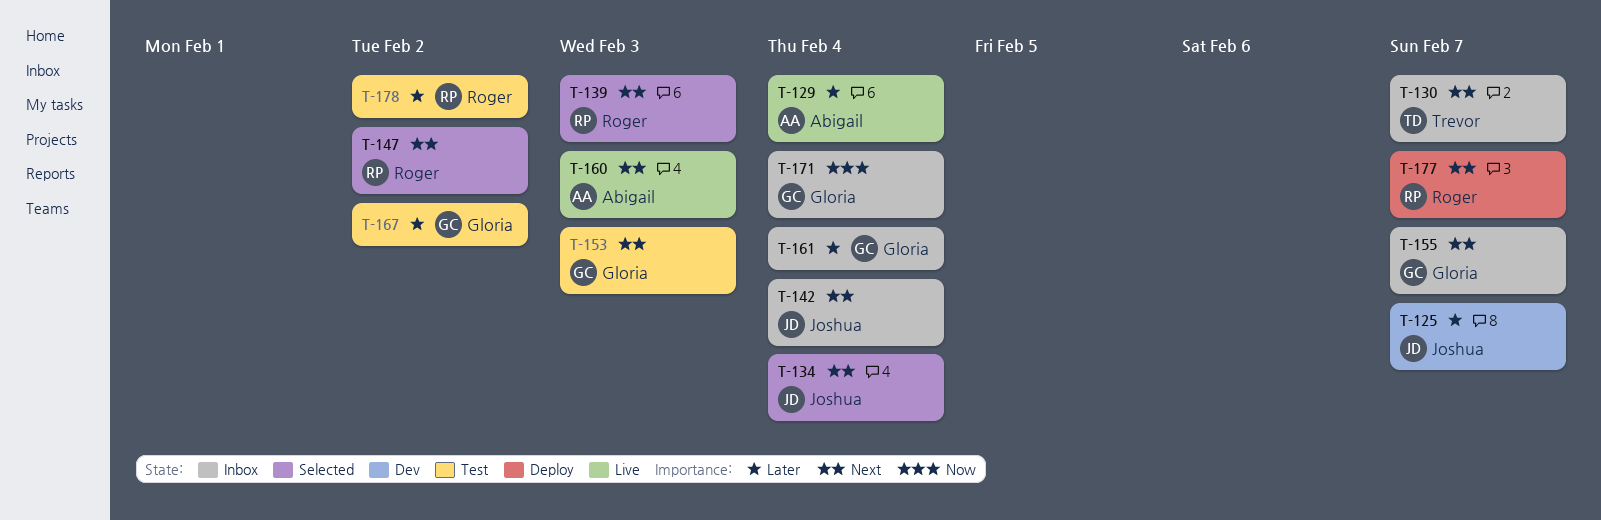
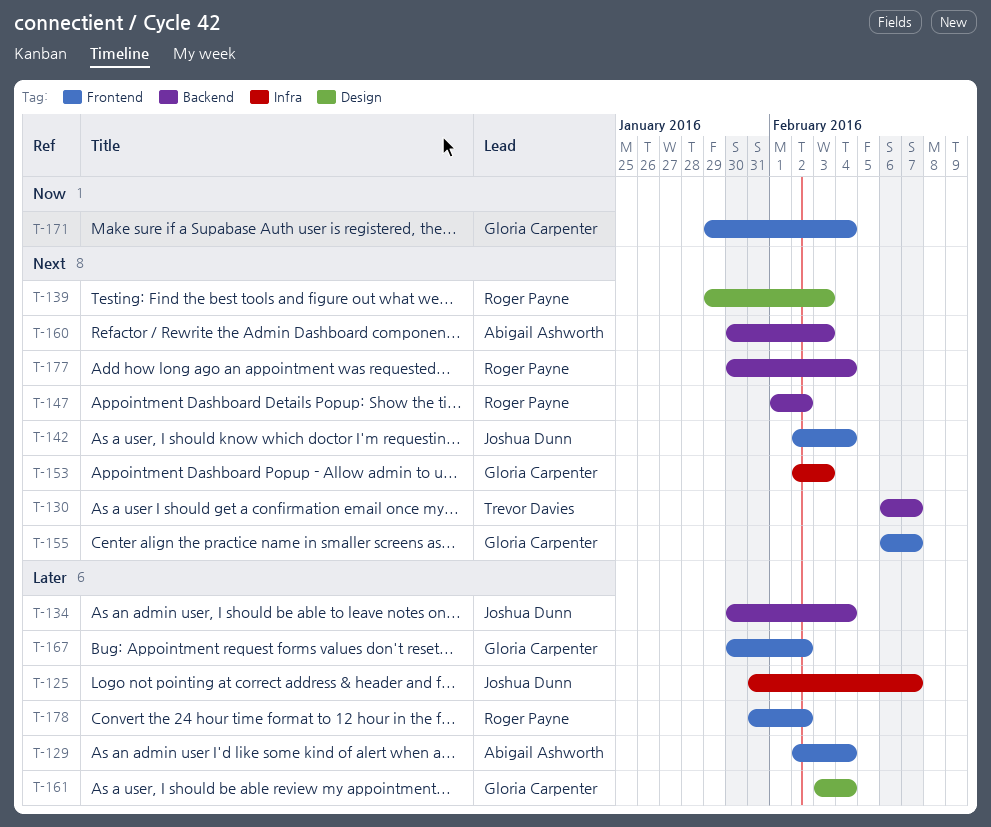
T-134, priority: Next -> Later
T-177, due: Feb 7 -> Feb 4

